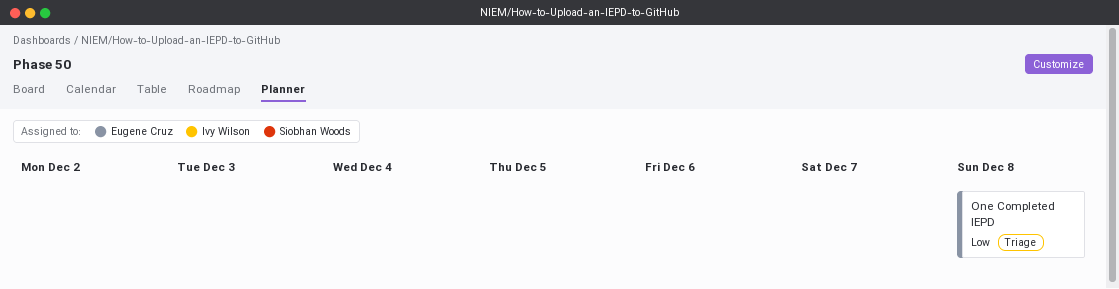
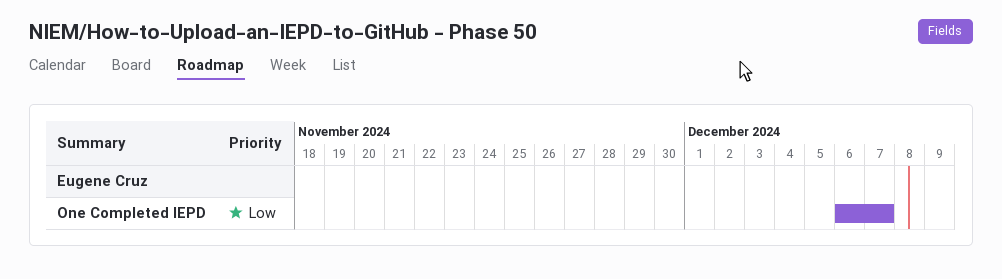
One Completed IEPD, due: Dec 8 -> Dec 7

